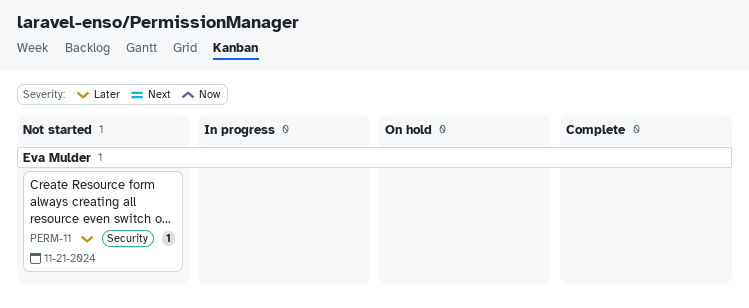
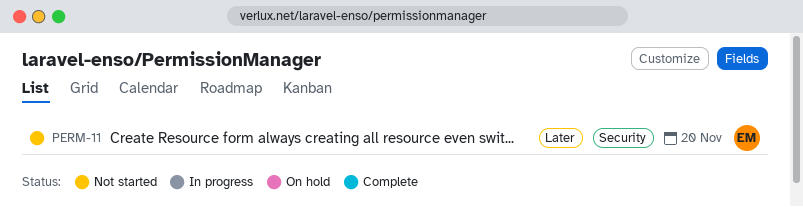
PERM-11, due: Nov 21 -> Nov 20

